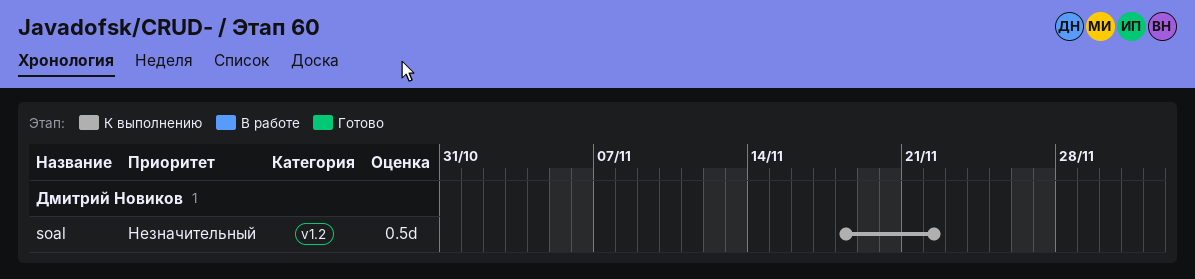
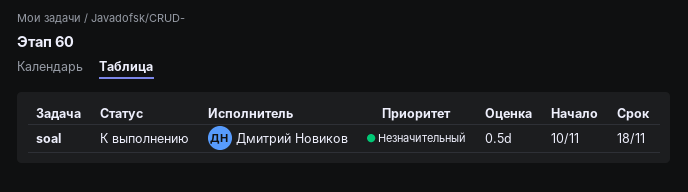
soal, start: Nov 18 -> Nov 10
soal, due: Nov 22 -> Nov 18

